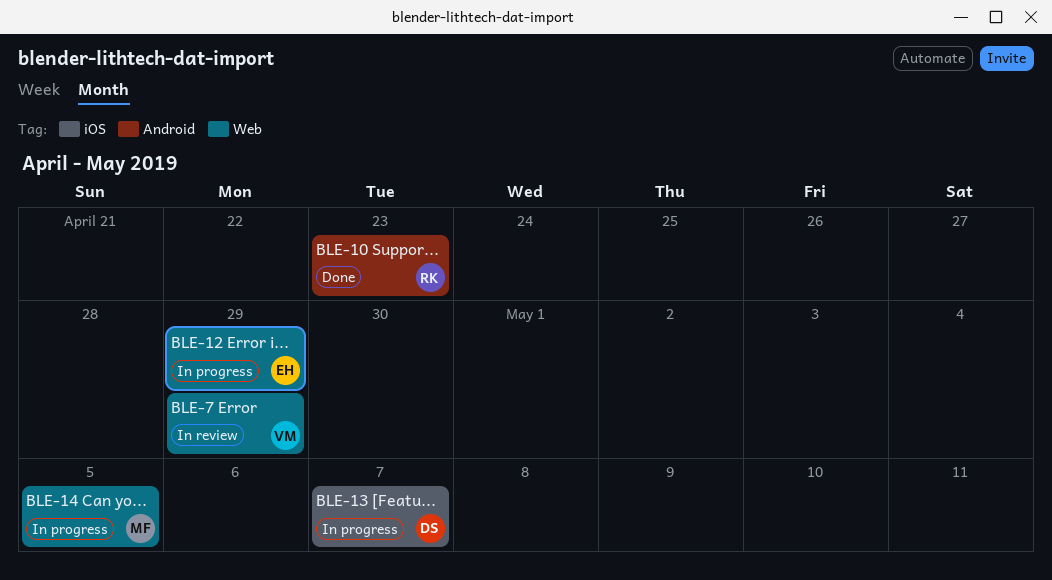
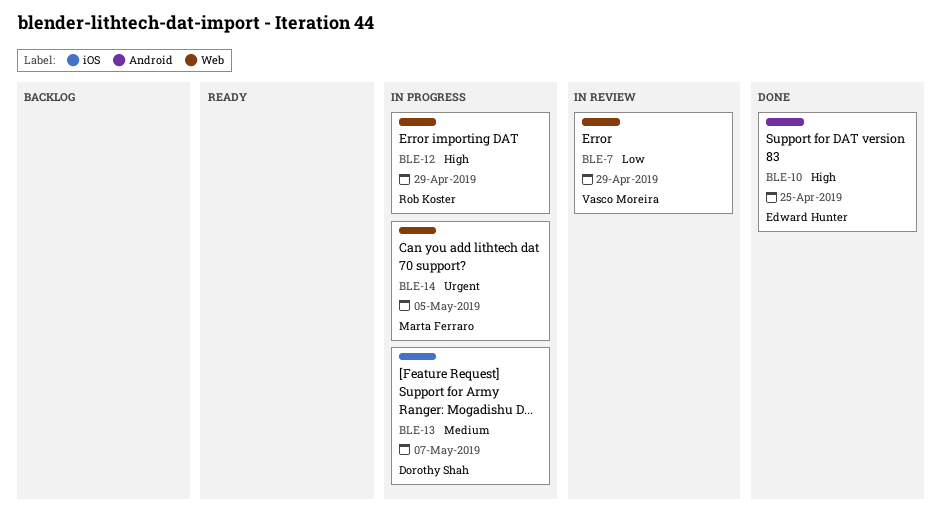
BLE-10, owner: Rob Koster -> Edward Hunter
BLE-10, due: Apr 23 -> Apr 25
BLE-12, owner: Edward Hunter -> Rob Koster

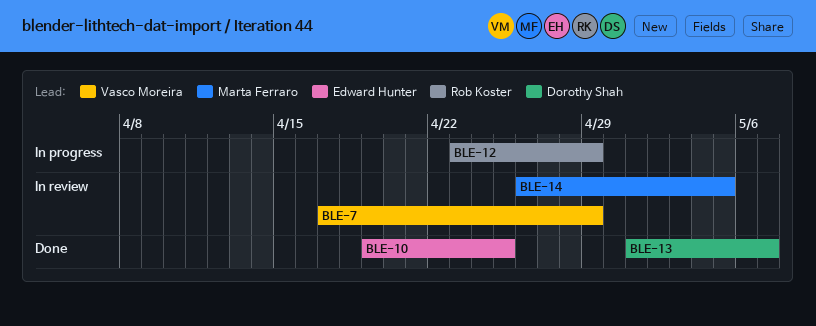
BLE-13, status: In progress -> Done
BLE-14, status: In progress -> In review

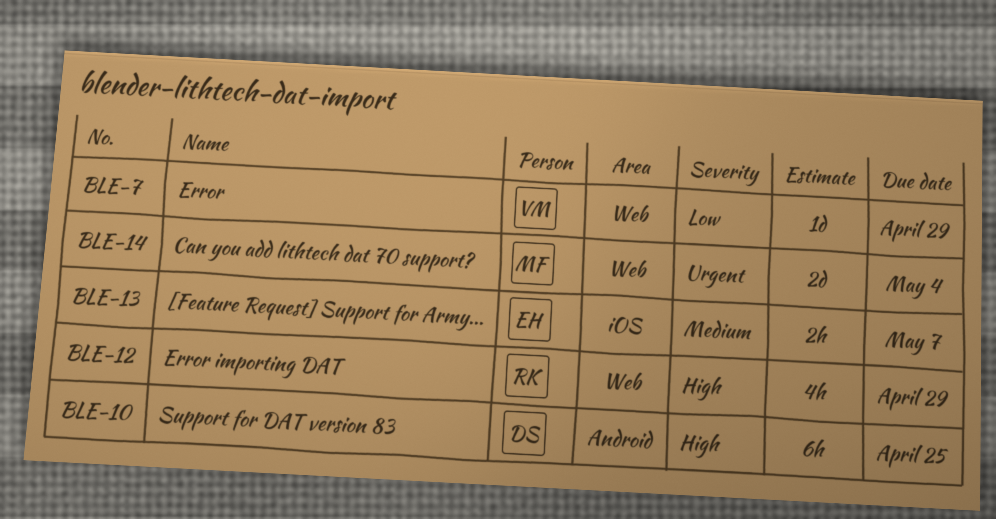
BLE-10, owner: Edward Hunter -> Dorothy Shah
BLE-13, owner: Dorothy Shah -> Edward Hunter
BLE-14, due: May 5 -> May 4

